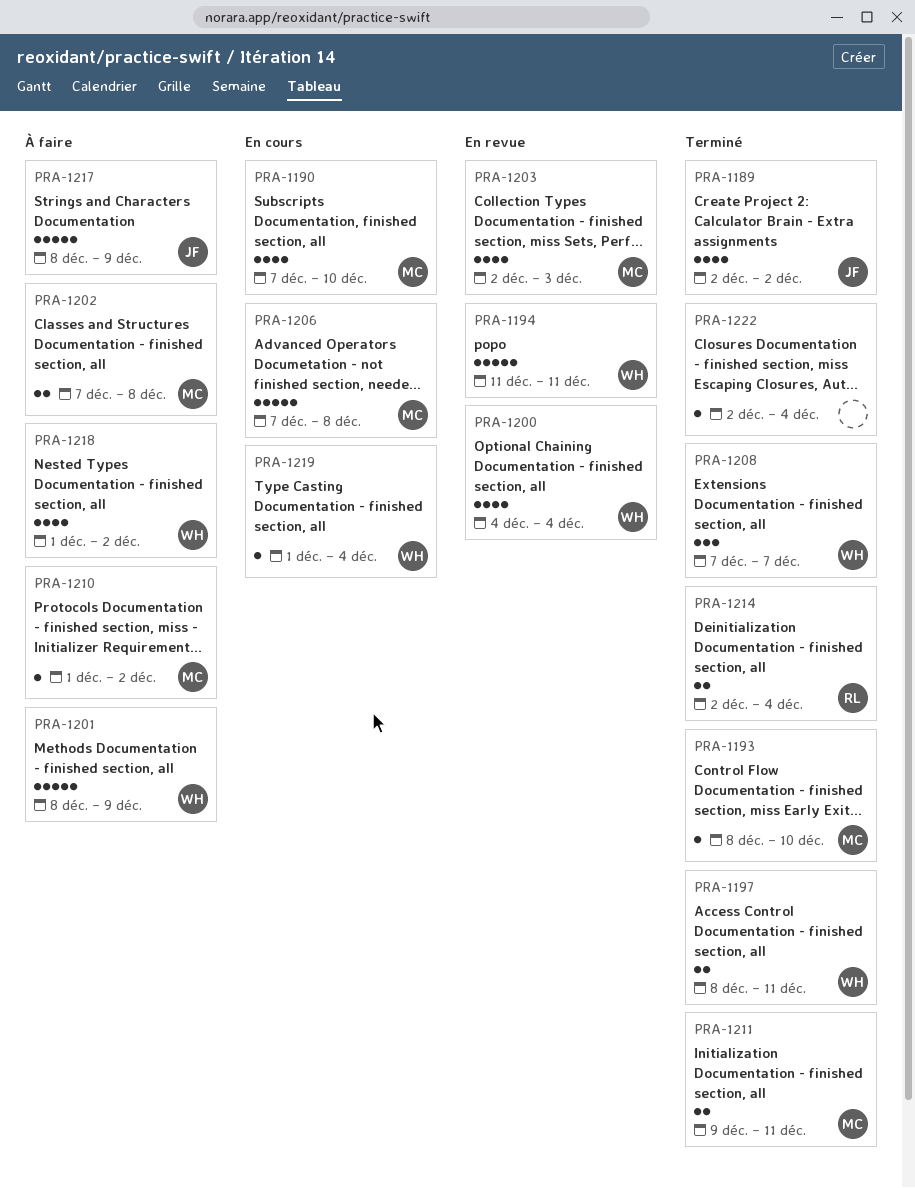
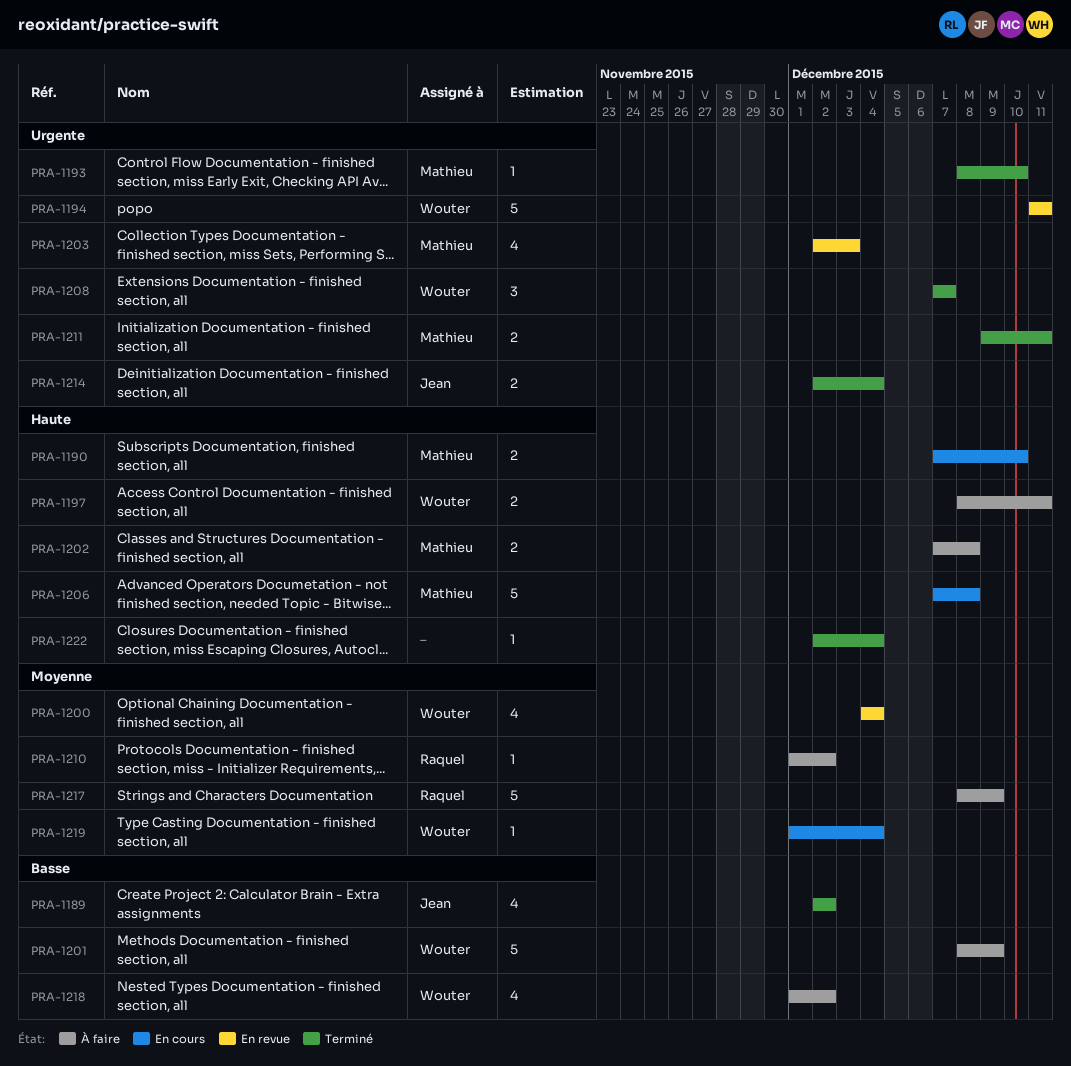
PRA-1190, estimate: 4 -> 2
PRA-1197, status: Terminé -> À faire
PRA-1210, owner: Mathieu -> Raquel
PRA-1214, owner: Raquel -> Jean
PRA-1217, owner: Jean -> Raquel

